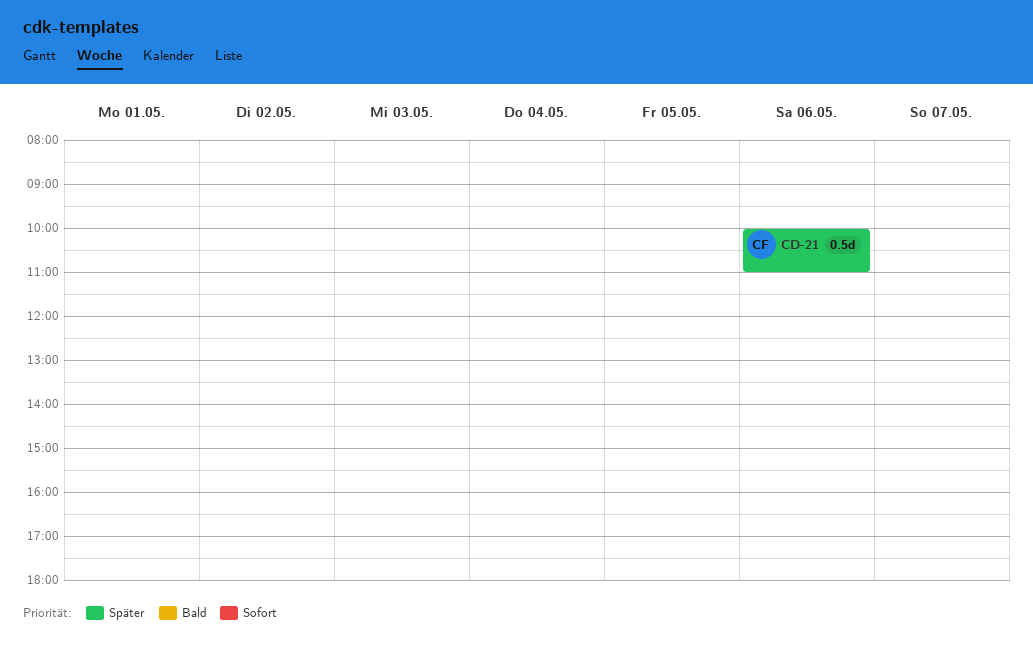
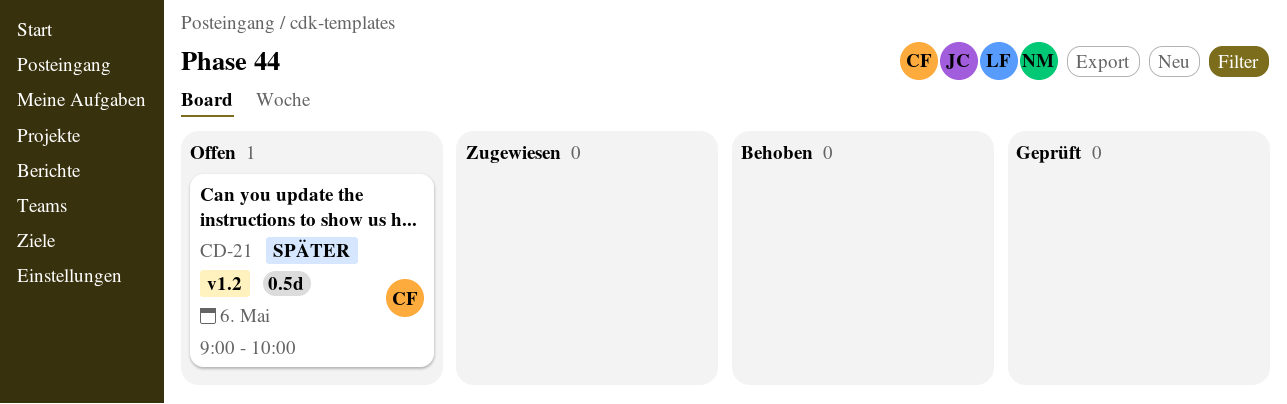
CD-21, begins: 10:00 -> 09:00
CD-21, ends: 11:00 -> 10:00

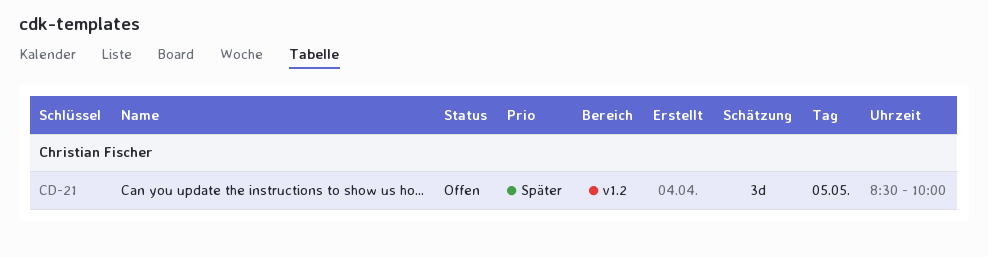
CD-21, estimate: 0.5d -> 3d
CD-21, day: May 6 -> May 5
CD-21, begins: 09:00 -> 08:30

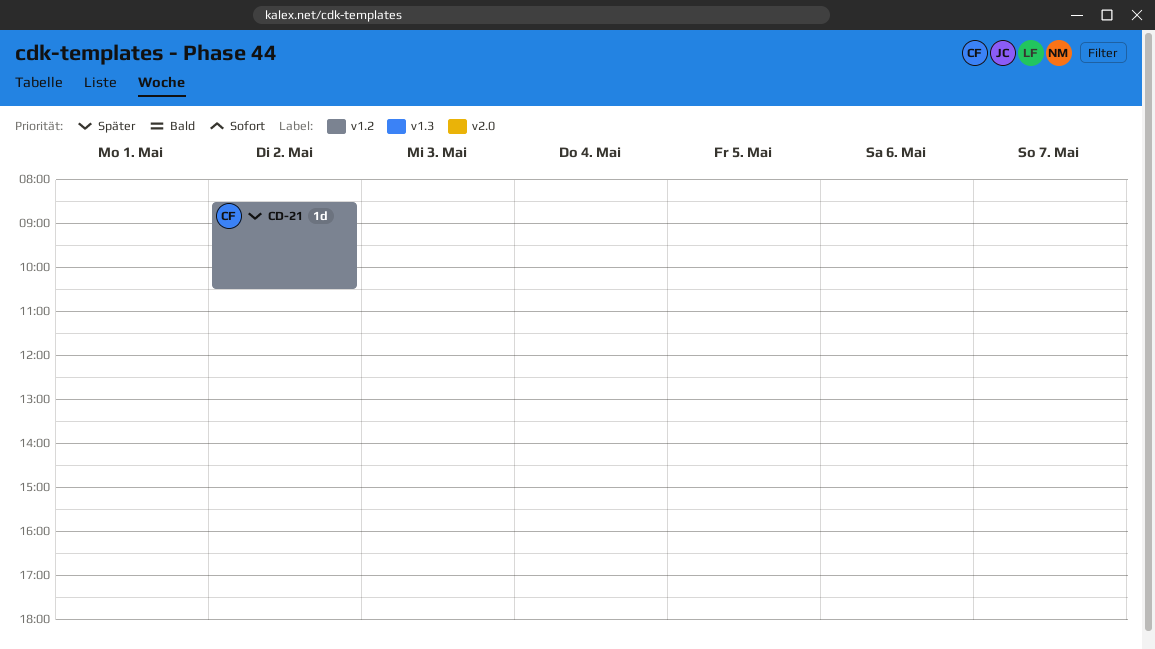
CD-21, estimate: 3d -> 1d
CD-21, day: May 5 -> May 2
CD-21, ends: 10:00 -> 10:30

